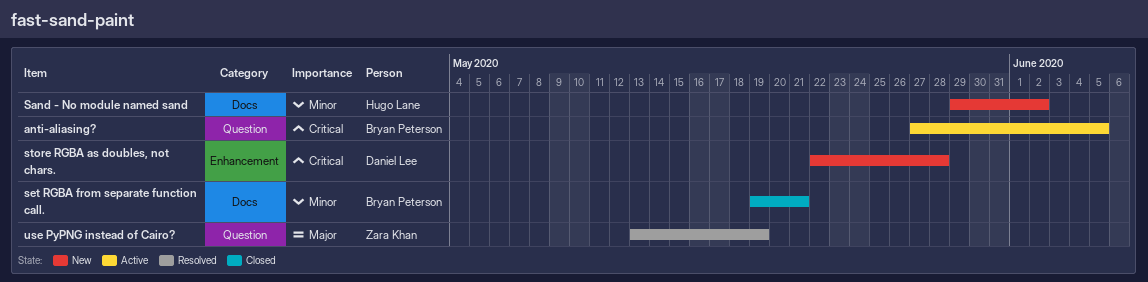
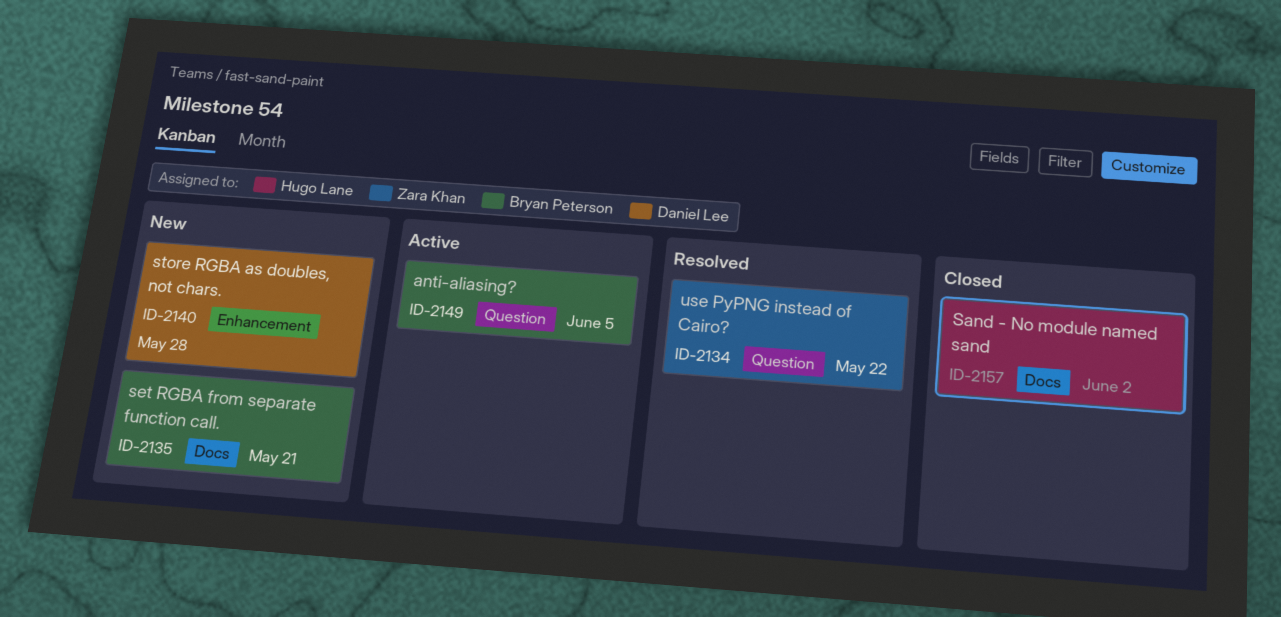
Sand - No module named sand, status: New -> Closed
set RGBA from separate function call., status: Closed -> New
use PyPNG instead of Cairo?, due: May 19 -> May 22

